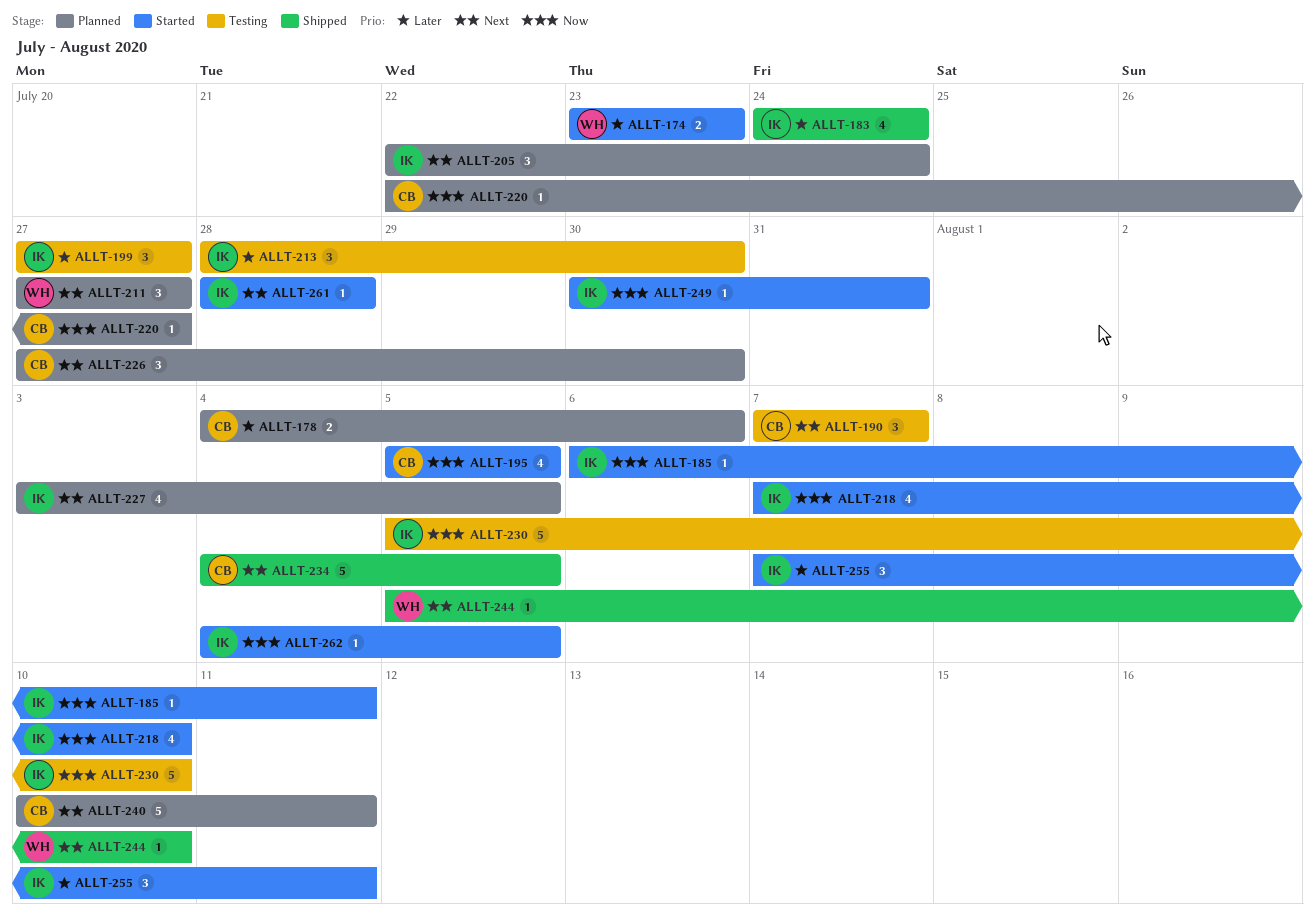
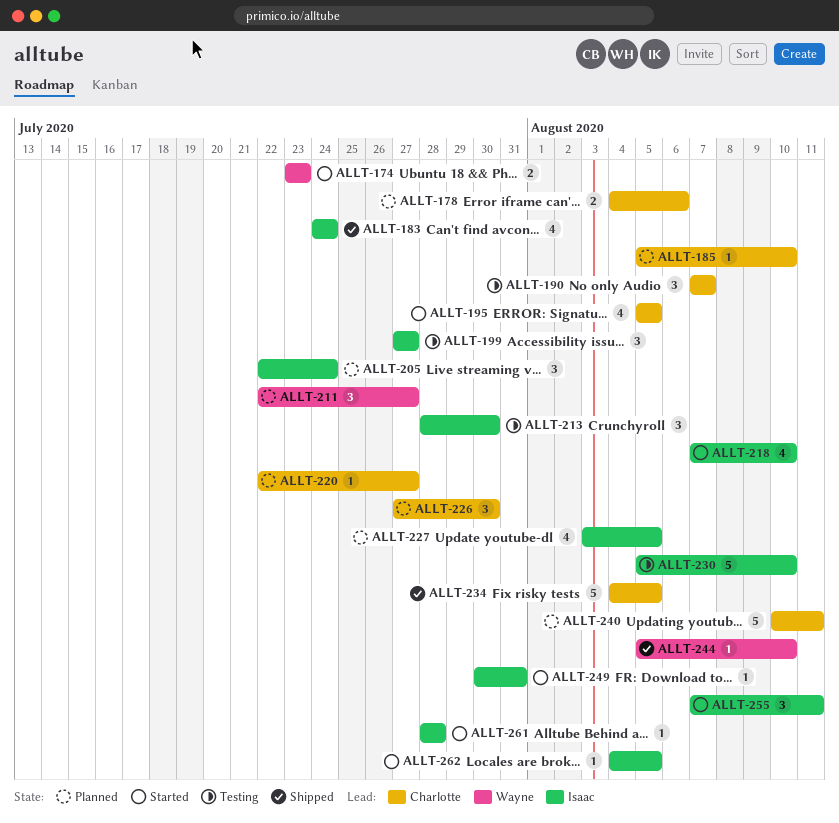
ALLT-185, status: Started -> Planned
ALLT-185, owner: Isaac -> Charlotte
ALLT-185, start: Aug 6 -> Aug 5
ALLT-185, due: Aug 11 -> Aug 10
ALLT-211, start: Jul 27 -> Jul 22

